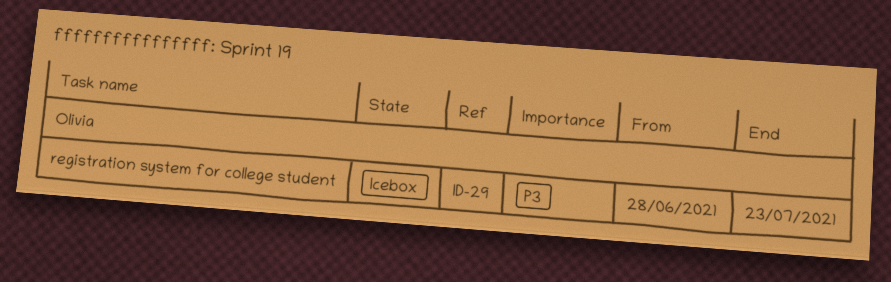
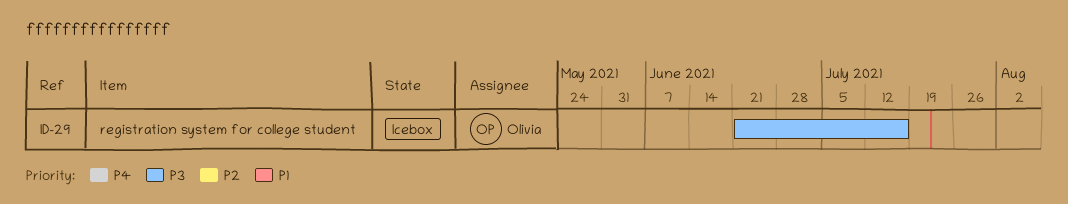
ID-29, start: Jun 28 -> Jun 21
ID-29, due: Jul 23 -> Jul 16

